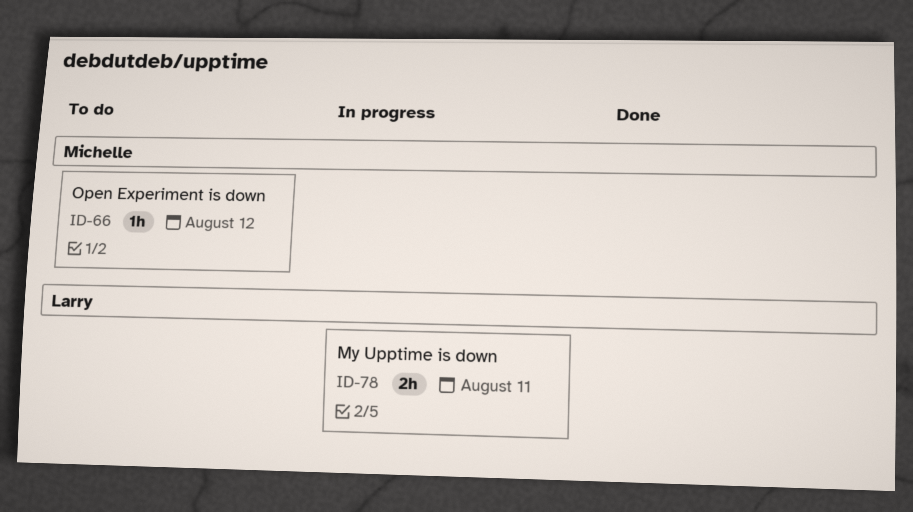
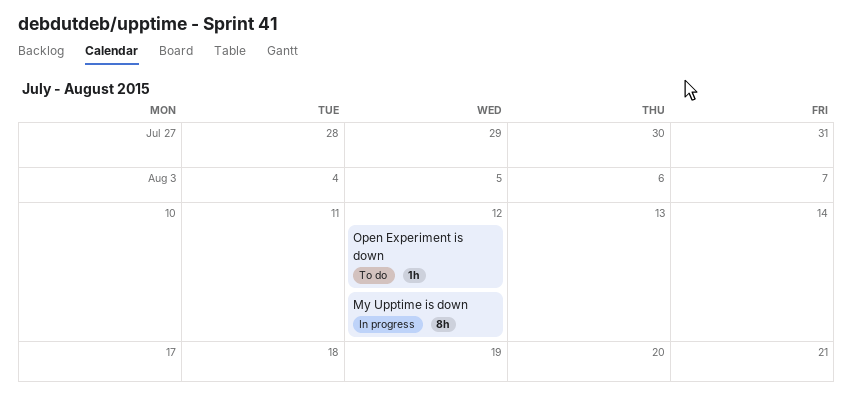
My Upptime is down, estimate: 2h -> 8h
My Upptime is down, due: Aug 11 -> Aug 12

